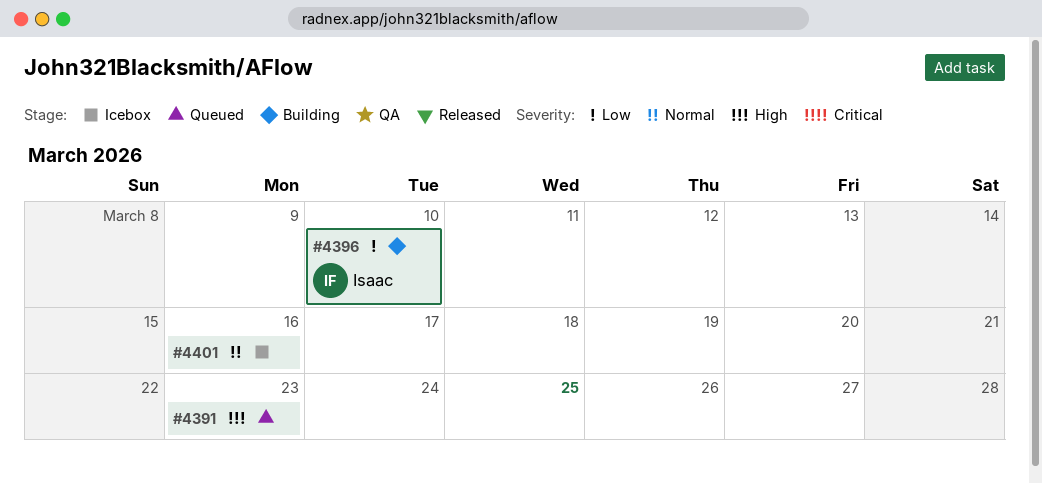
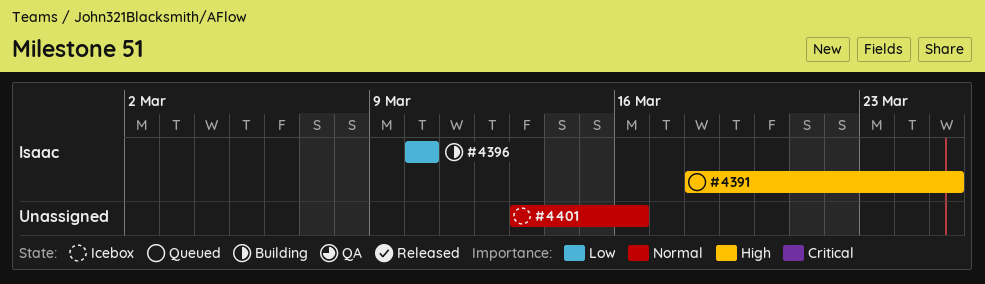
#4391, owner: none -> Isaac
#4391, due: Mar 23 -> Mar 25

